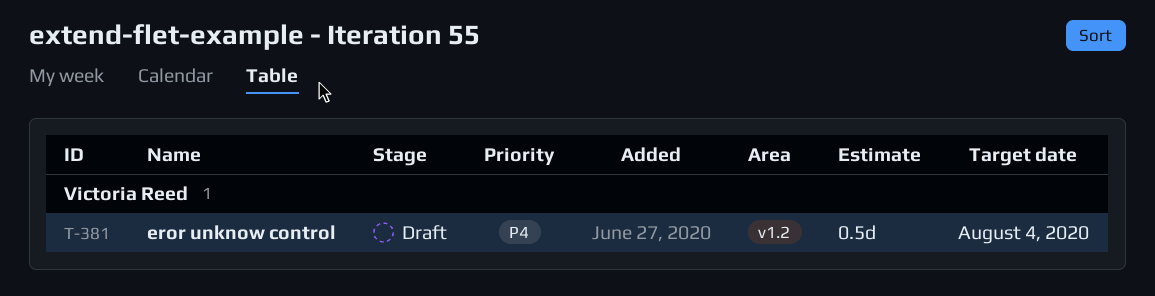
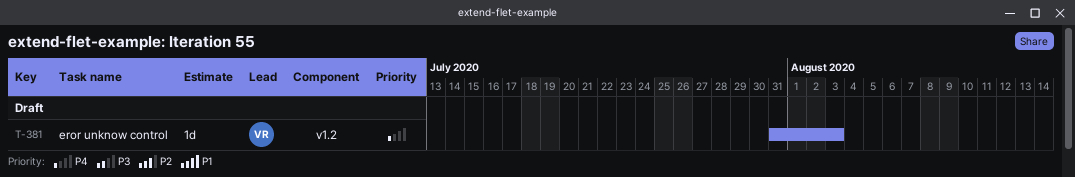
T-381, estimate: 0.5d -> 1d
T-381, due: Aug 4 -> Aug 3

